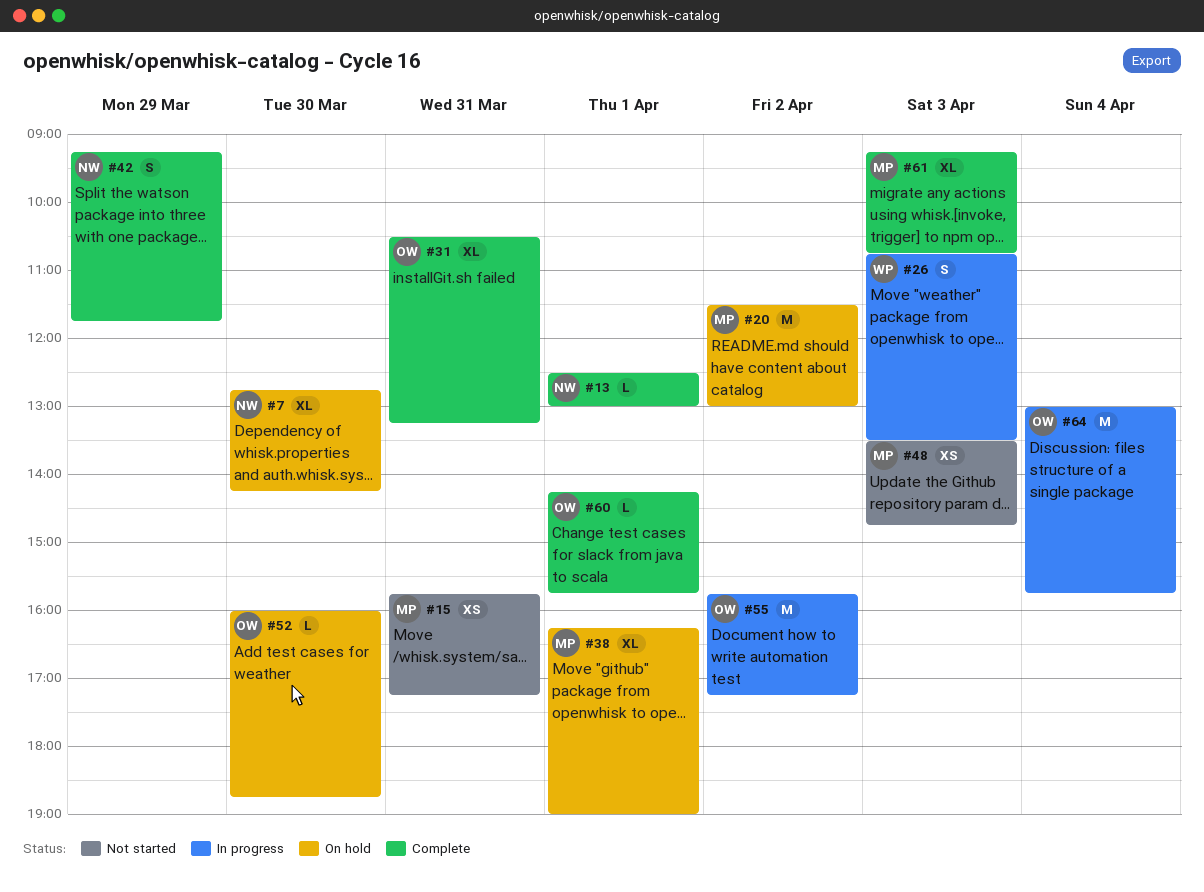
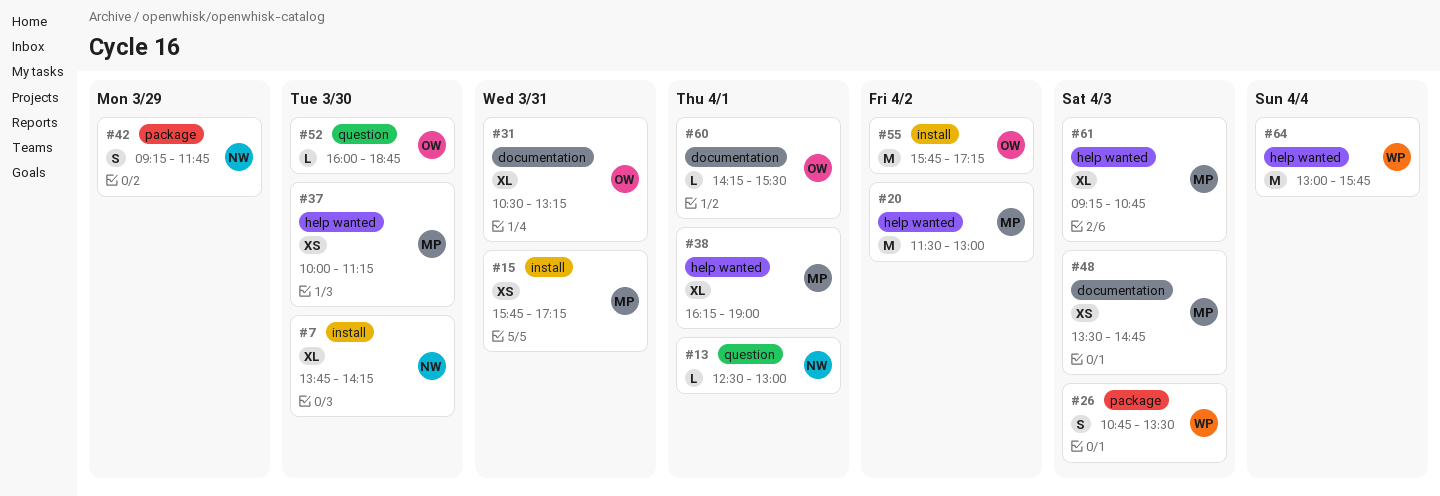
#7, begins: 12:45 -> 13:45
#37: none -> present
#60, ends: 15:45 -> 15:30
#64, owner: OW -> WP

